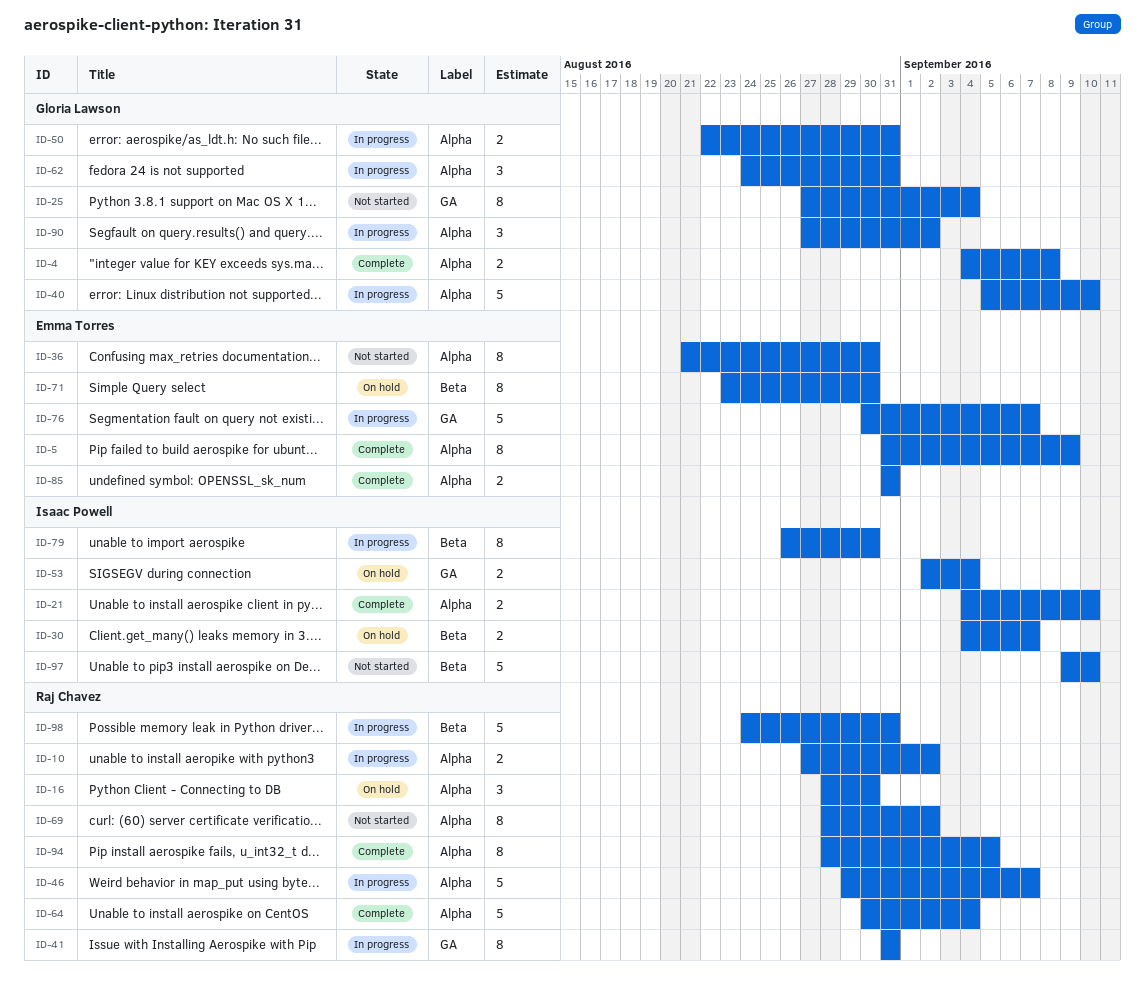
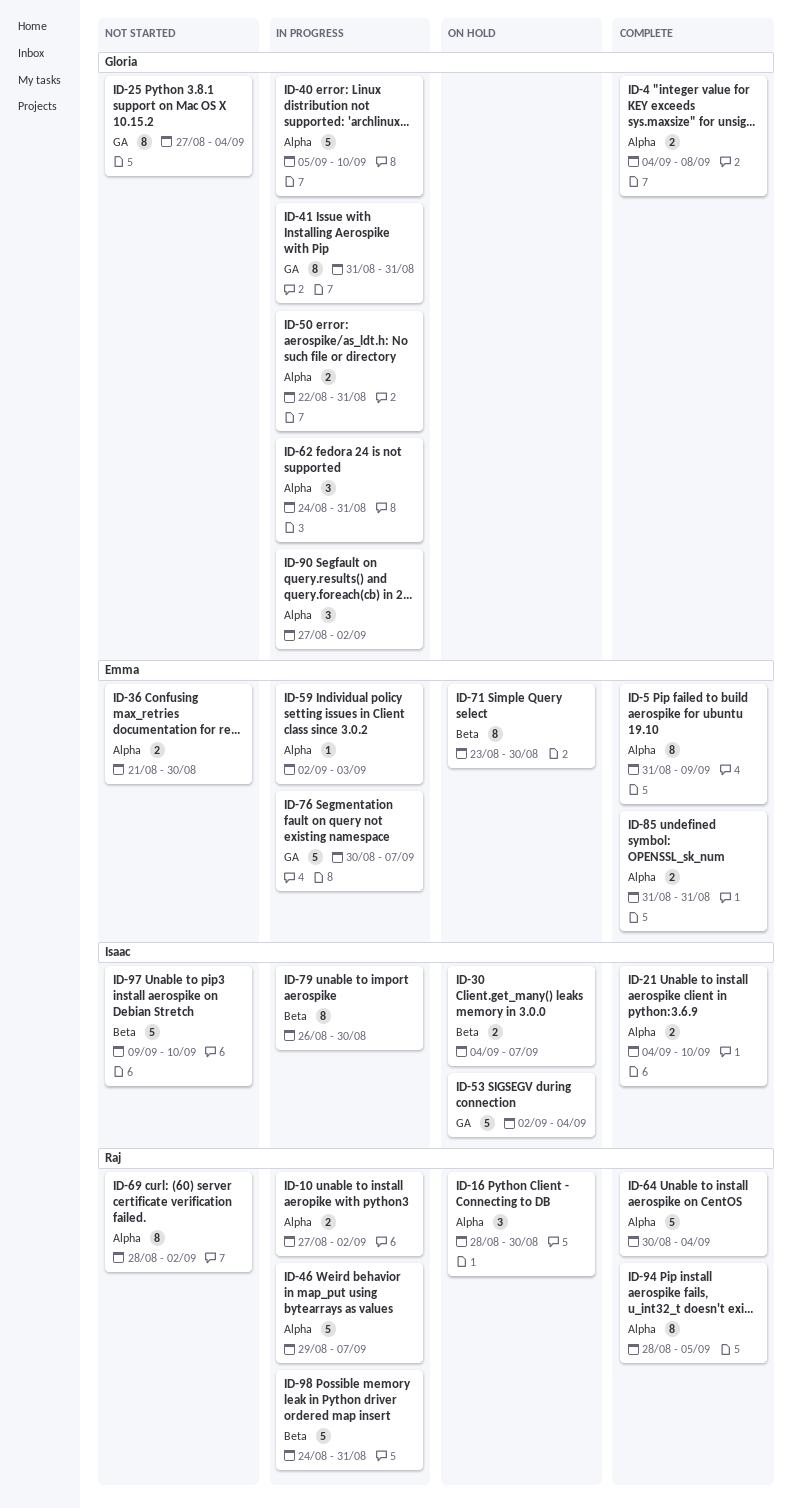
ID-36, estimate: 8 -> 2
ID-41, owner: Raj Chavez -> Gloria Lawson
ID-53, estimate: 2 -> 5
ID-59: none -> present

